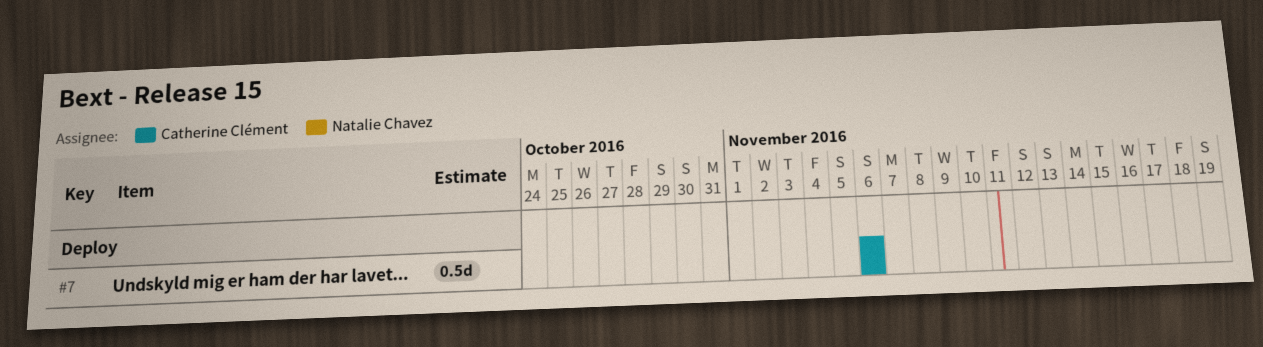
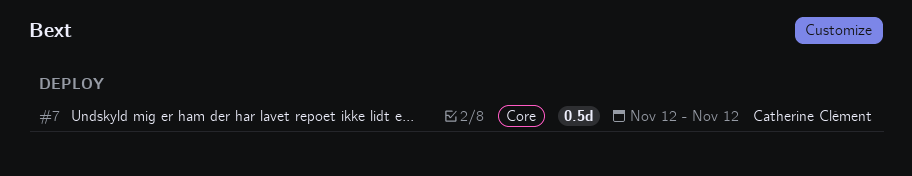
#7, start: Nov 6 -> Nov 12
#7, due: Nov 6 -> Nov 12

